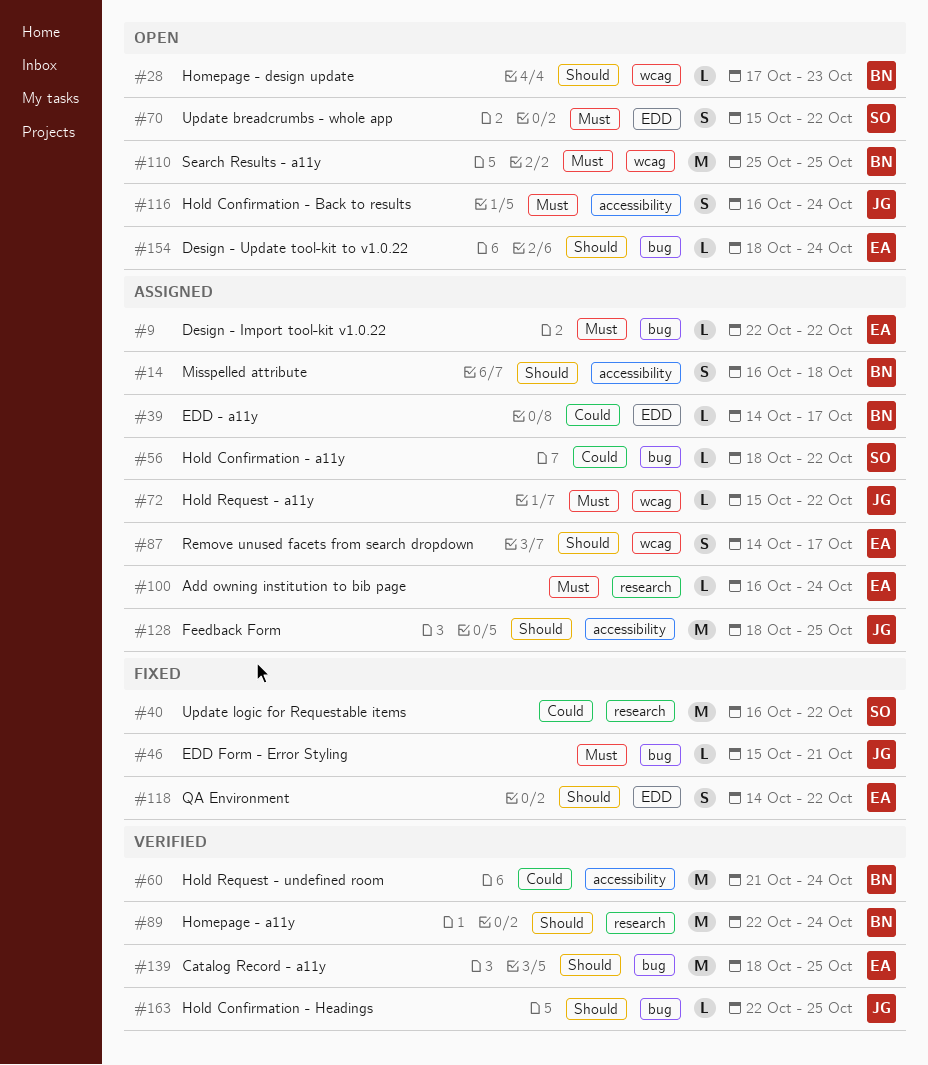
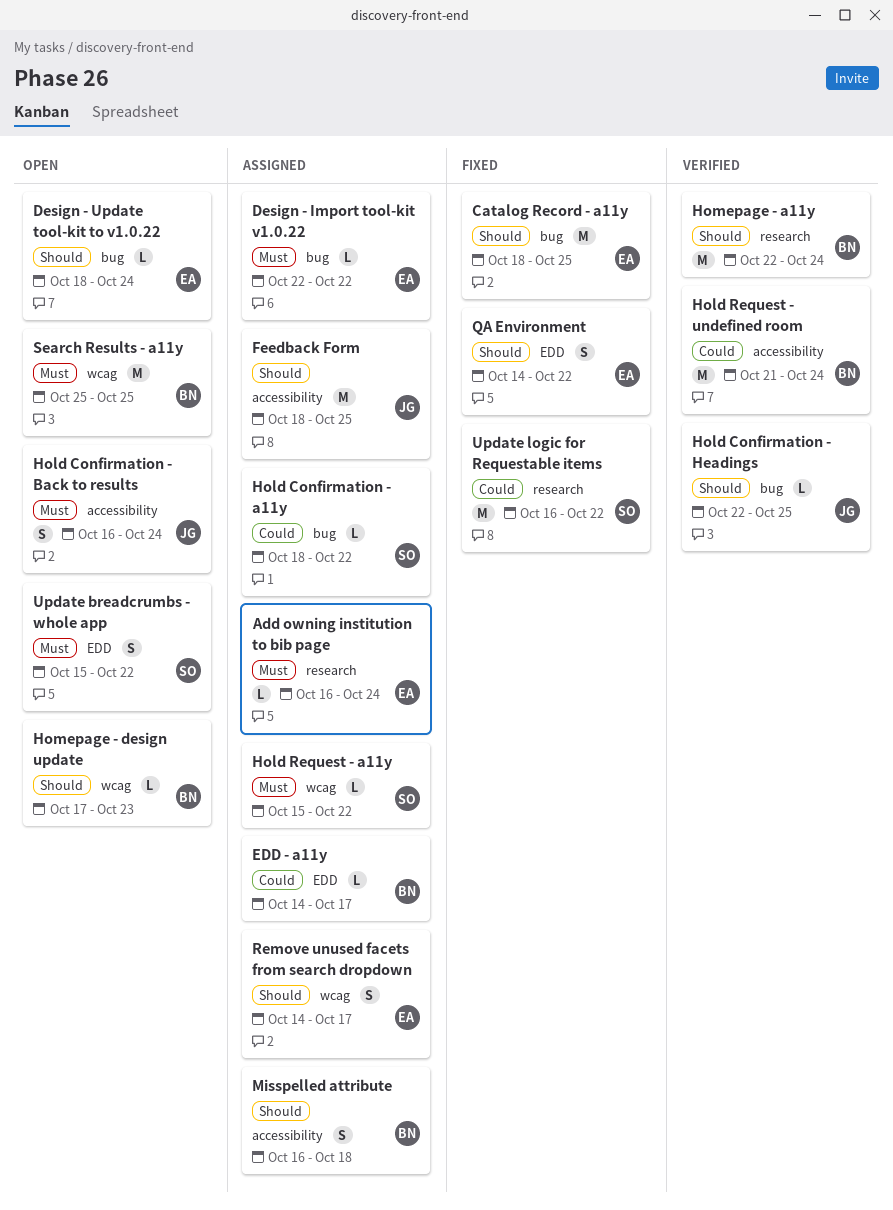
Catalog Record - a11y, status: Verified -> Fixed
EDD Form - Error Styling: present -> none
Hold Request - a11y, owner: JG -> SO

